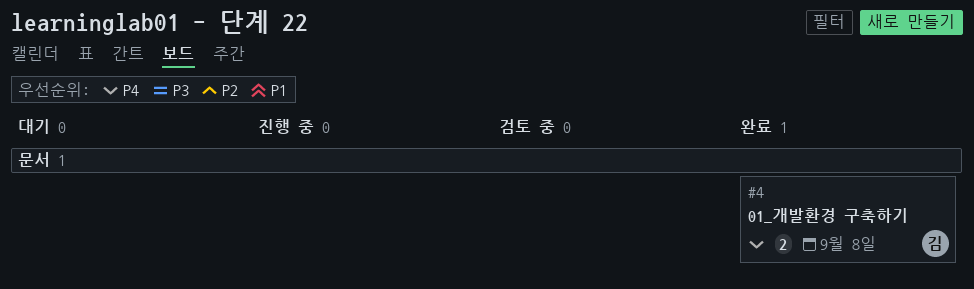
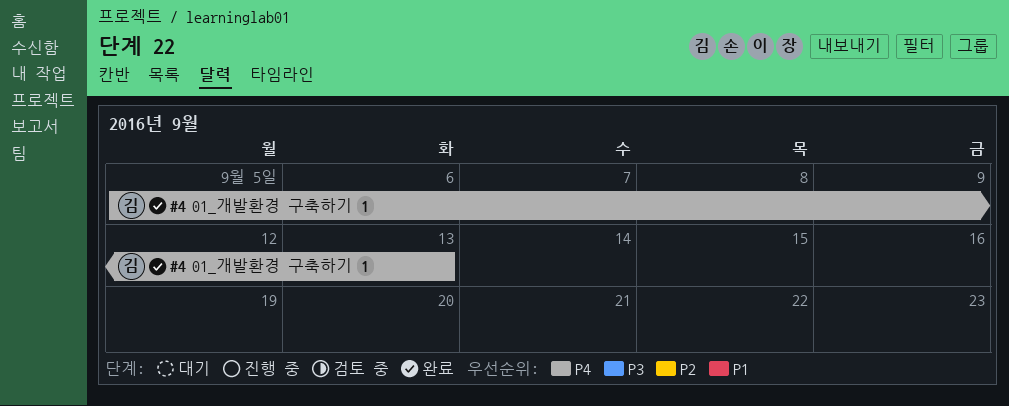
#4, estimate: 2 -> 1
#4, due: Sep 8 -> Sep 13

